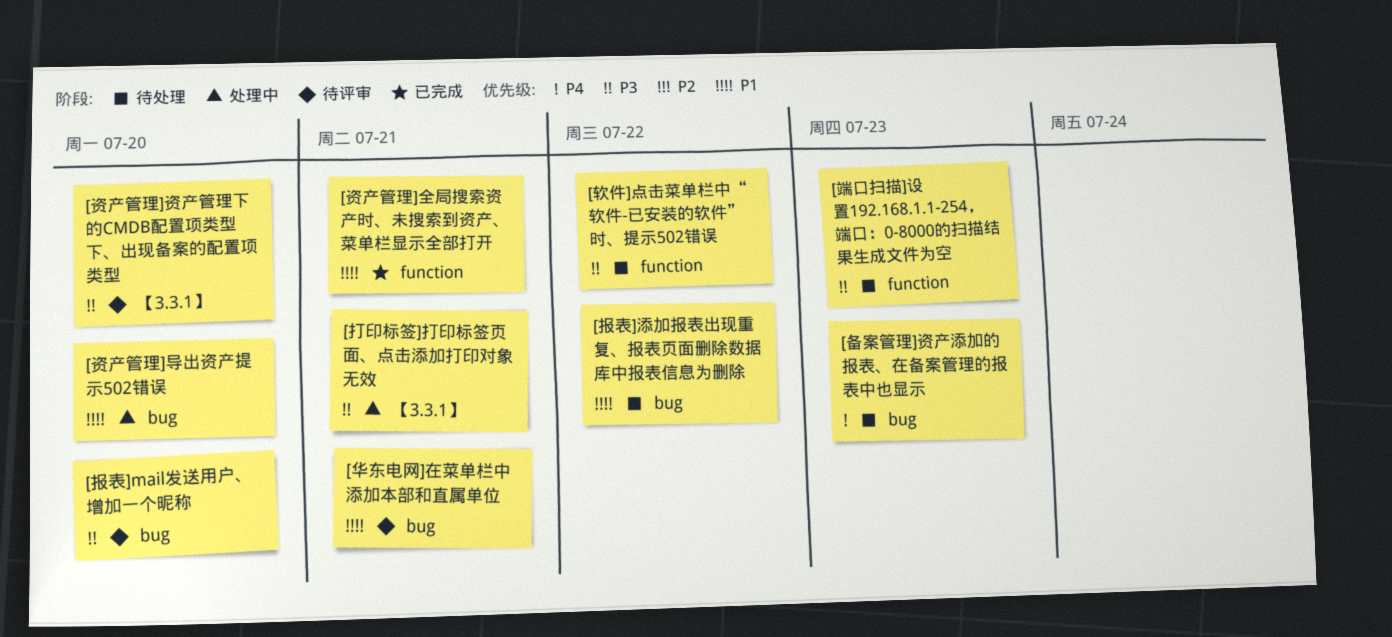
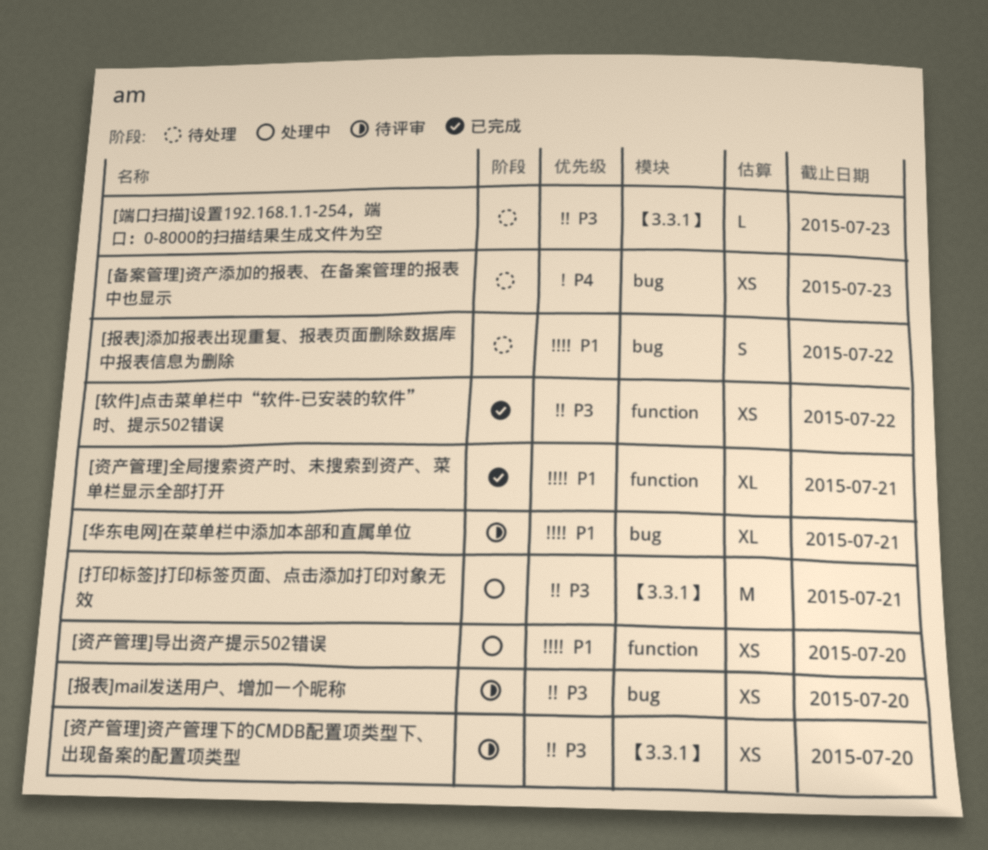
[端口扫描]设置192.168.1.1-254，端口：0-8000的扫描结果生成文件为空, label: function -> 【3.3.1】
[资产管理]导出资产提示502错误, label: bug -> function
[软件]点击菜单栏中“软件-已安装的软件”时、提示502错误, status: 待处理 -> 已完成

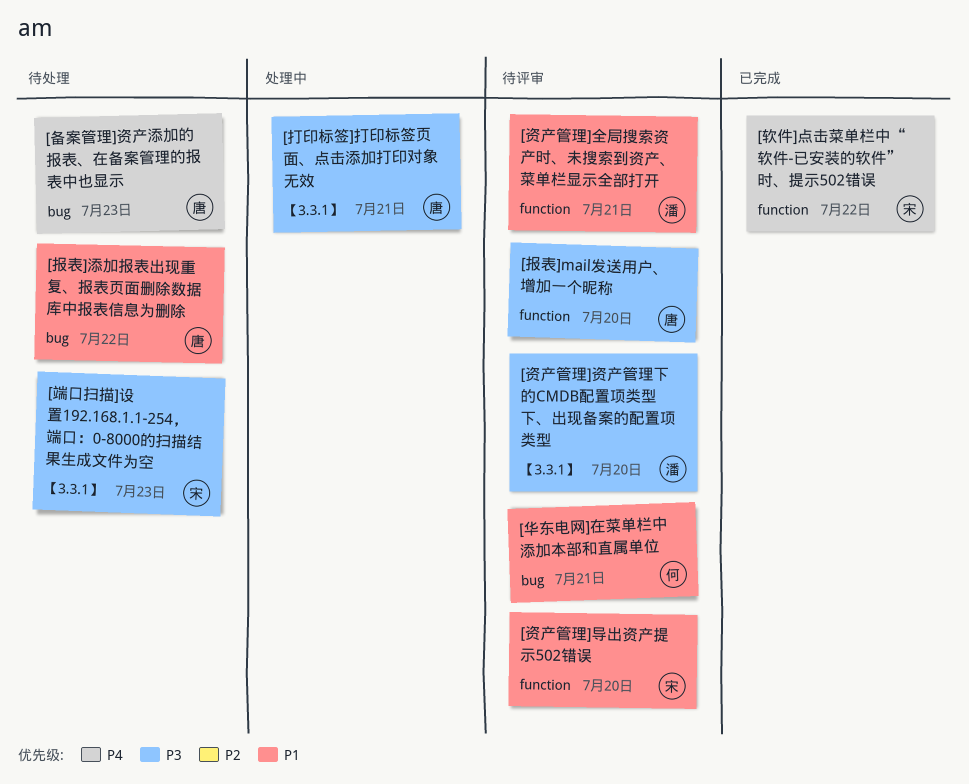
[报表]mail发送用户、增加一个昵称, label: bug -> function
[资产管理]全局搜索资产时、未搜索到资产、菜单栏显示全部打开, status: 已完成 -> 待评审
[资产管理]导出资产提示502错误, status: 处理中 -> 待评审
[软件]点击菜单栏中“软件-已安装的软件”时、提示502错误, priority: P3 -> P4

